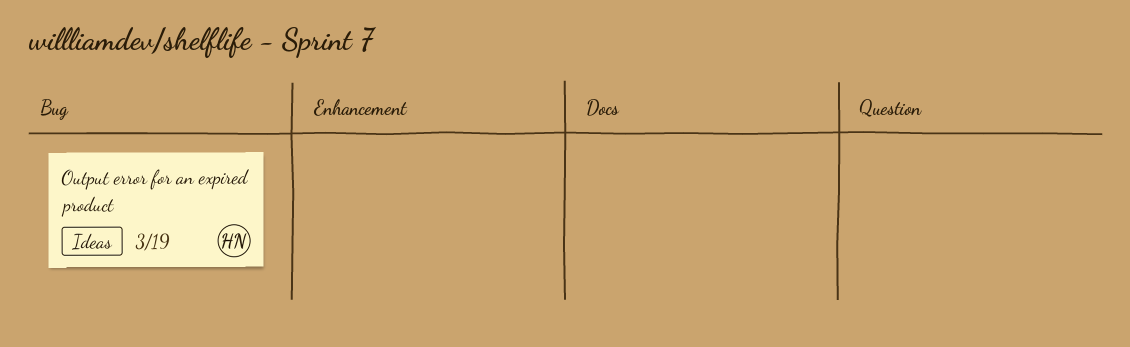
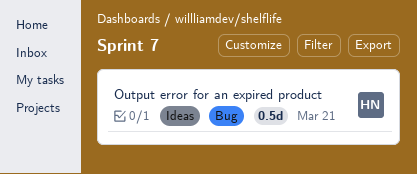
Output error for an expired product, due: Mar 19 -> Mar 21

